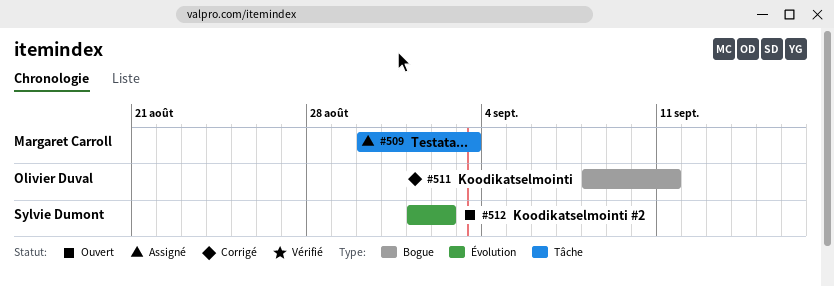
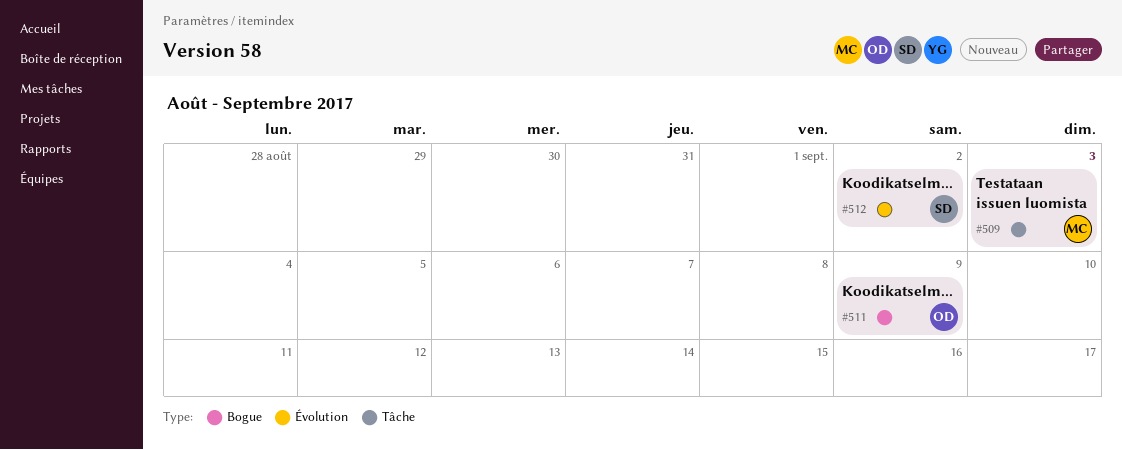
#511, due: Sep 11 -> Sep 9

